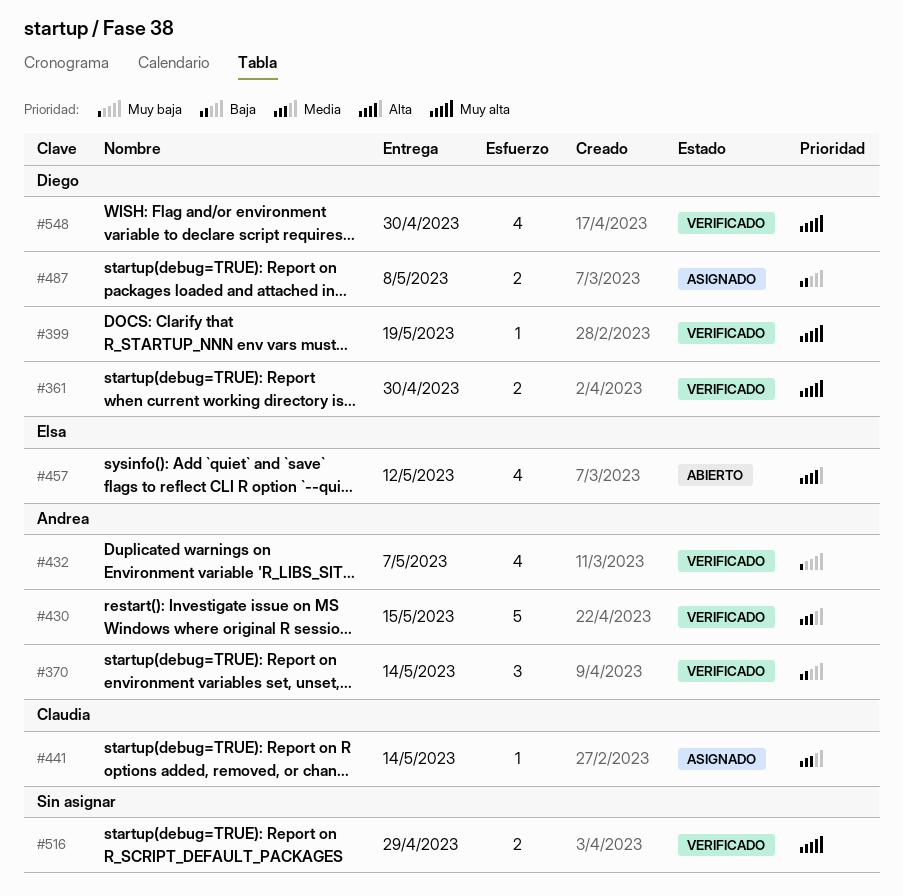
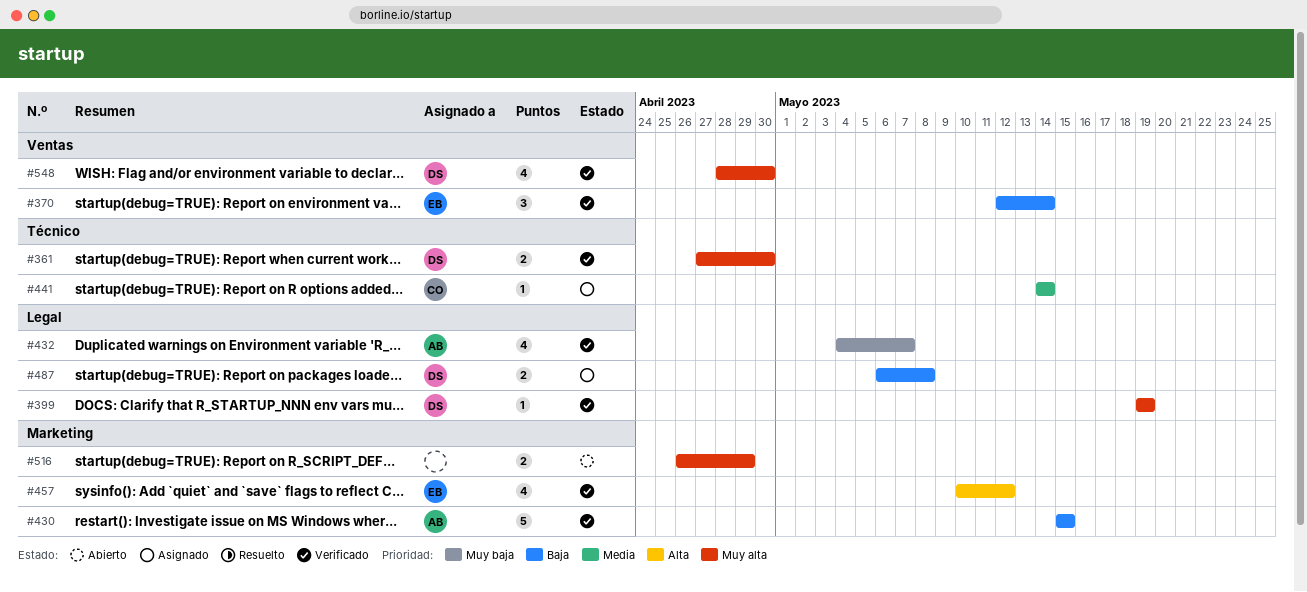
#370, owner: Andrea -> Elsa
#430, priority: Media -> Baja
#457, status: Abierto -> Verificado
#516, status: Verificado -> Abierto

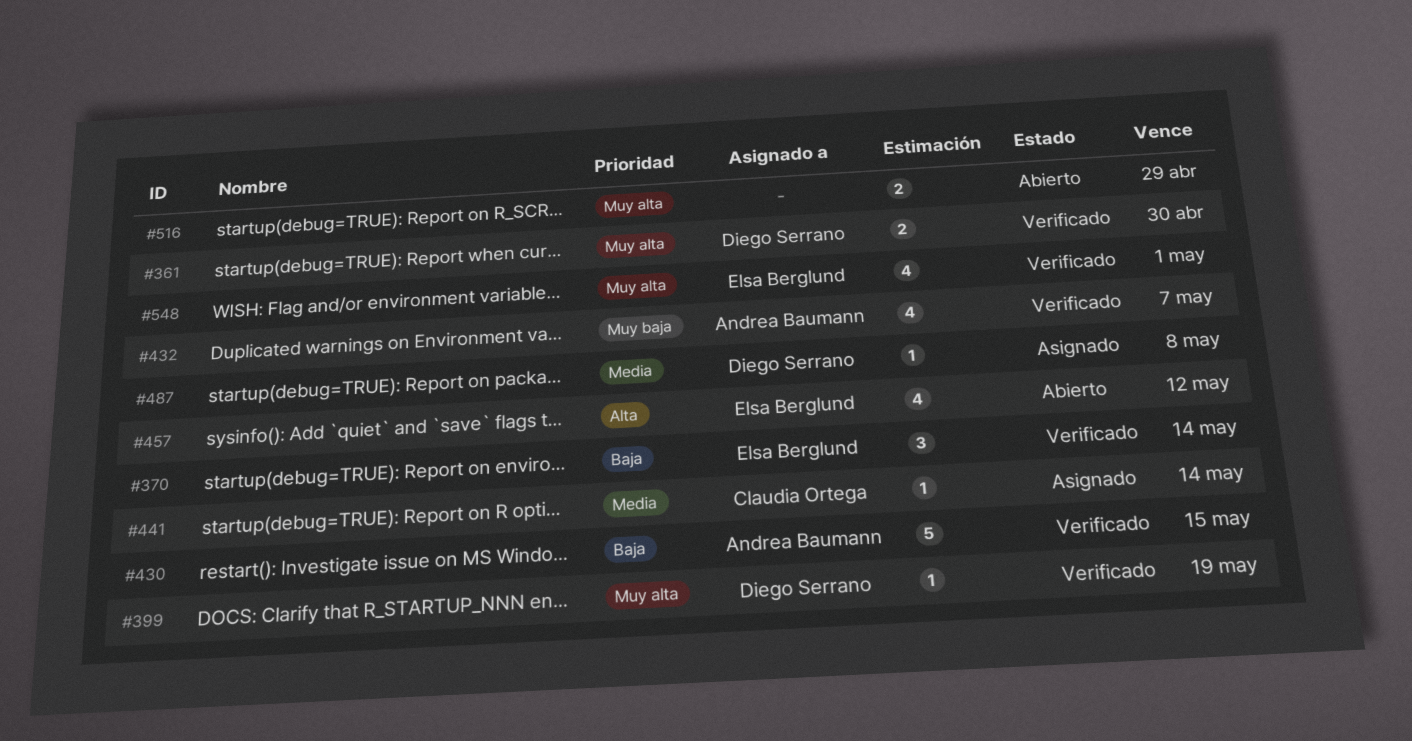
#457, status: Verificado -> Abierto
#487, priority: Baja -> Media
#487, estimate: 2 -> 1
#548, owner: Diego Serrano -> Elsa Berglund
#548, due: Apr 30 -> May 1

